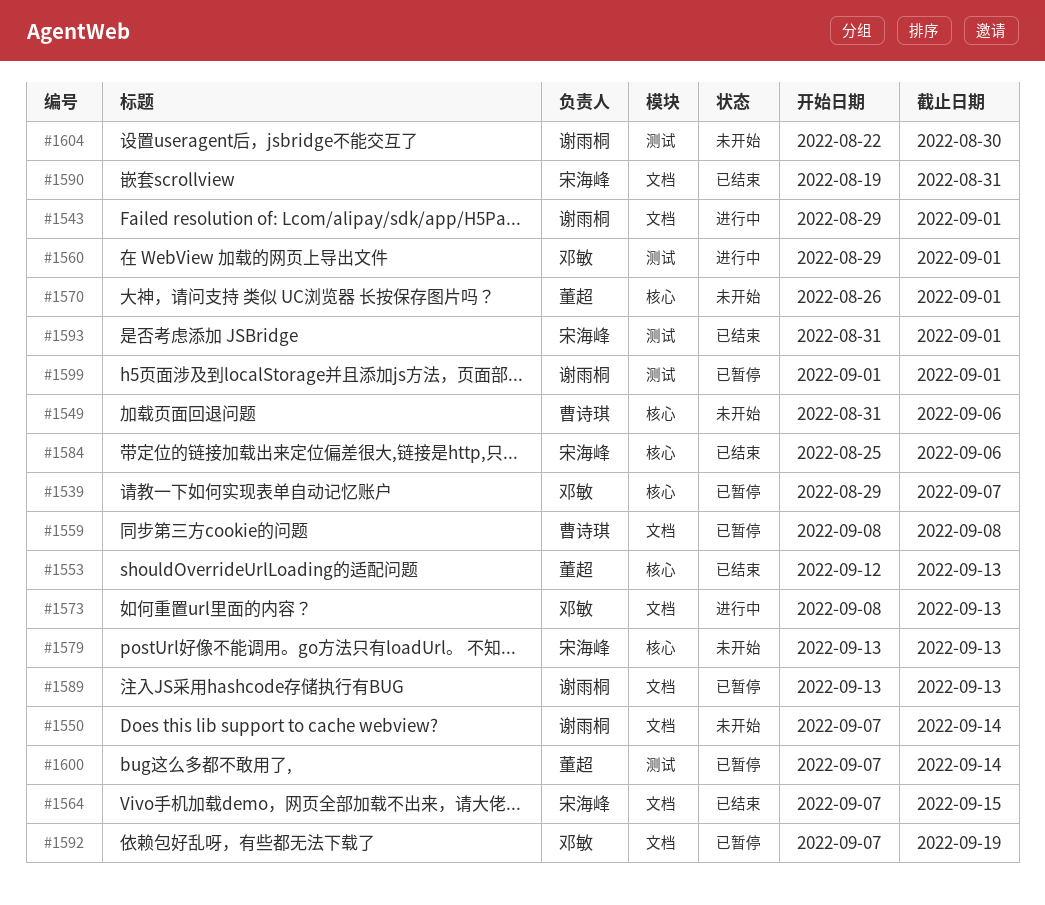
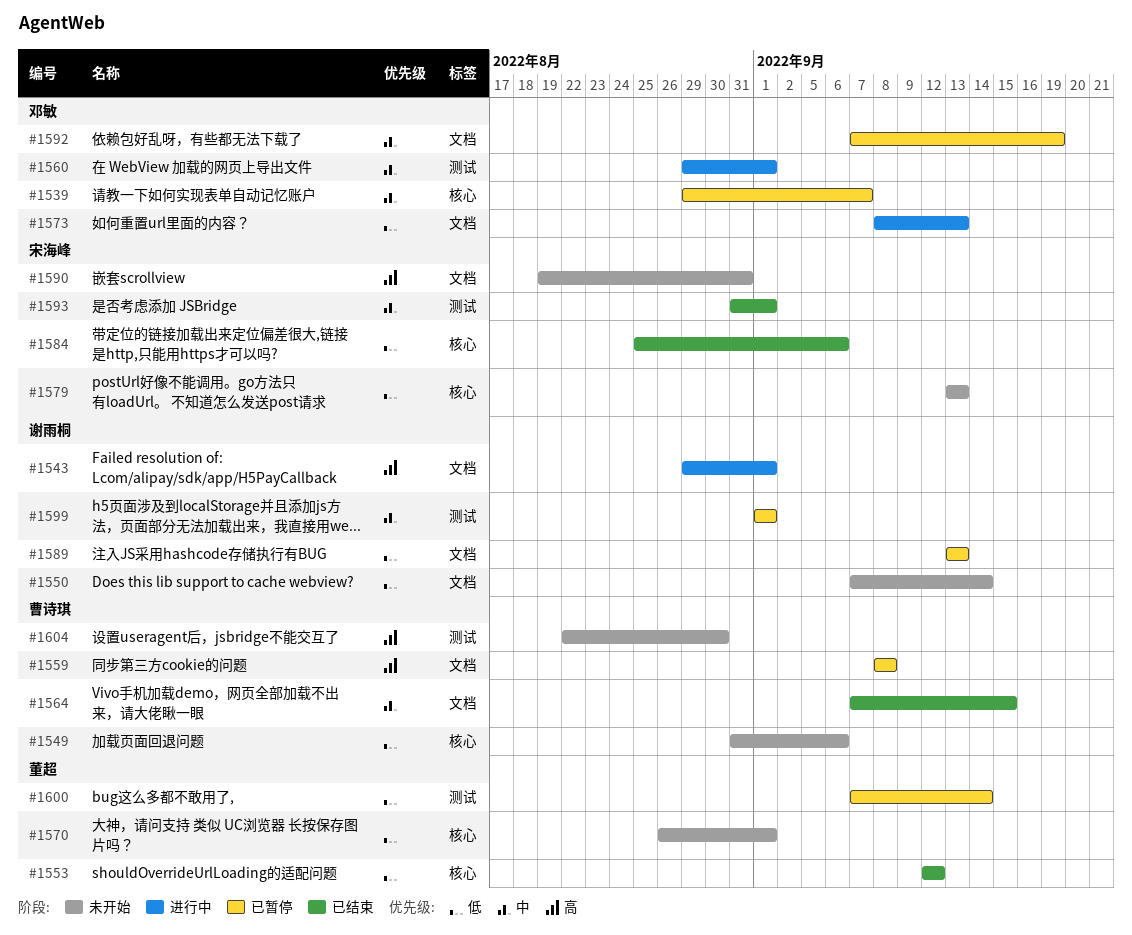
#1553, due: Sep 13 -> Sep 12
#1564, owner: 宋海峰 -> 曹诗琪
#1590, status: 已结束 -> 未开始
#1604, owner: 谢雨桐 -> 曹诗琪

